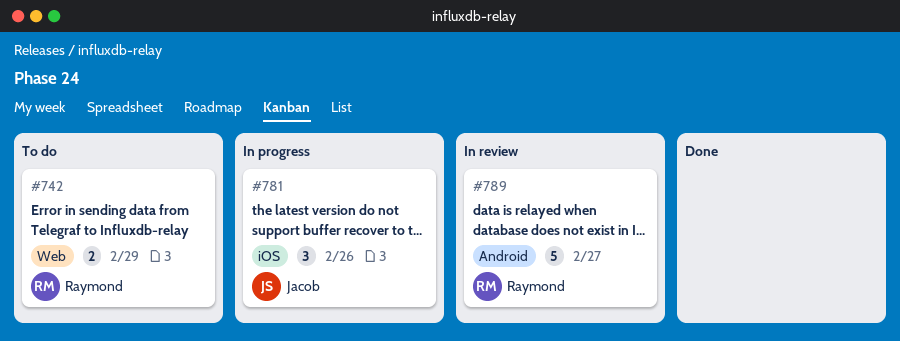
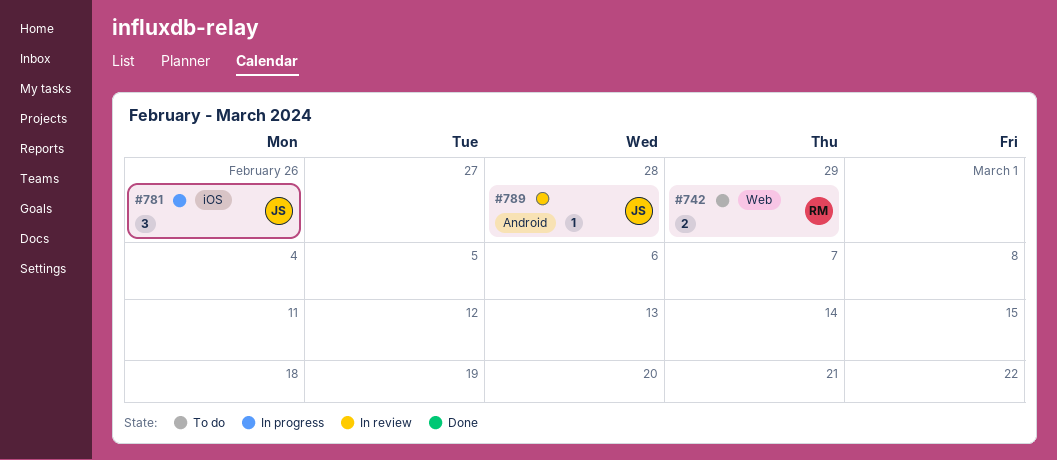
#789, owner: Raymond -> Jacob
#789, estimate: 5 -> 1
#789, due: Feb 27 -> Feb 28

